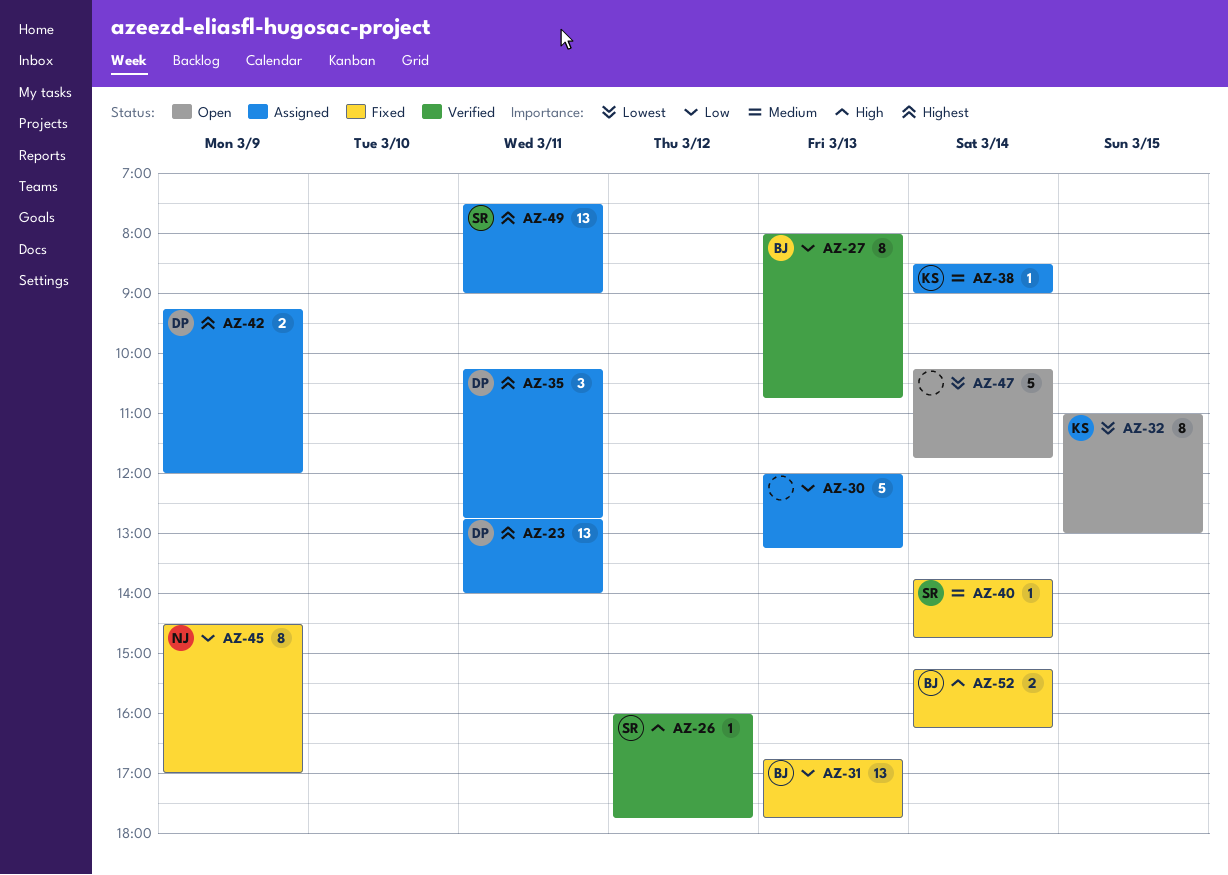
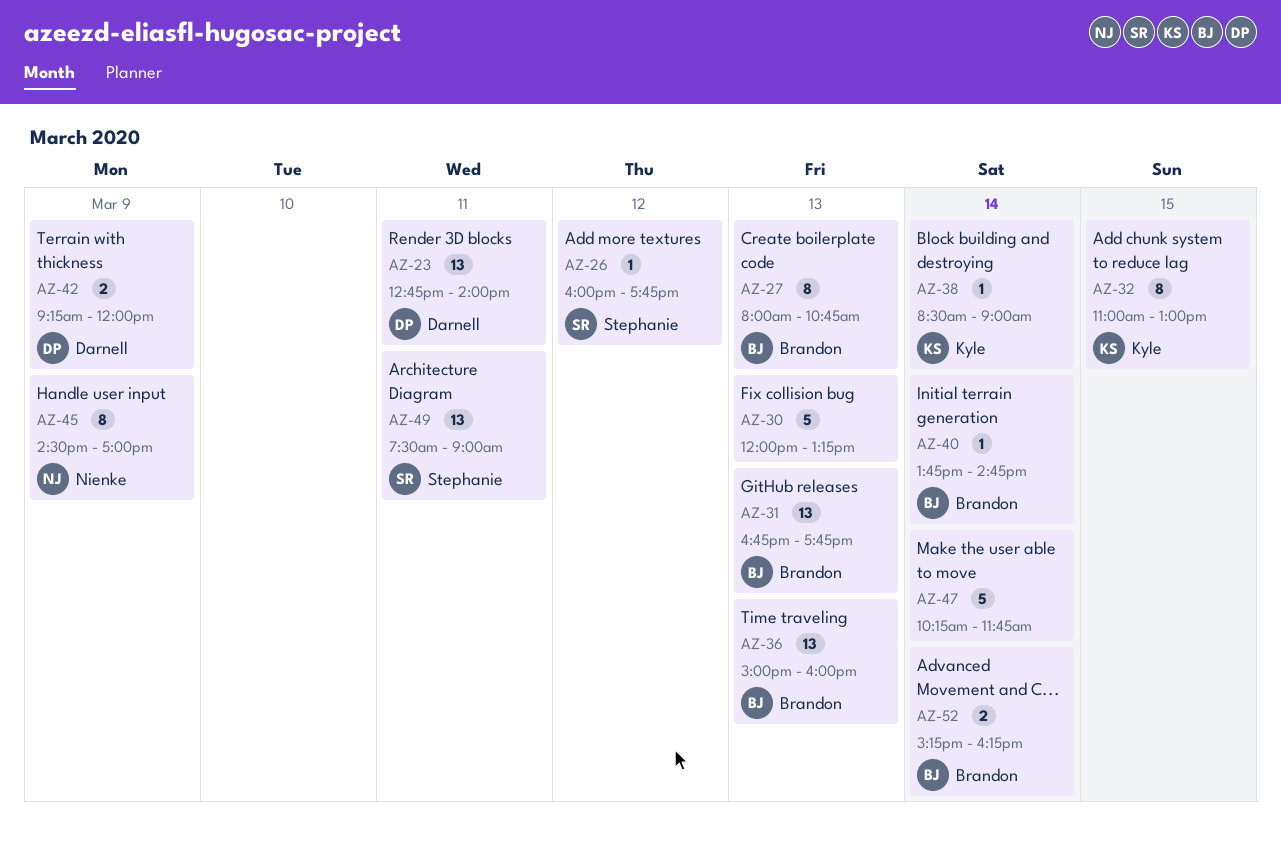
AZ-35: present -> none
AZ-36: none -> present
AZ-40, owner: Stephanie -> Brandon

